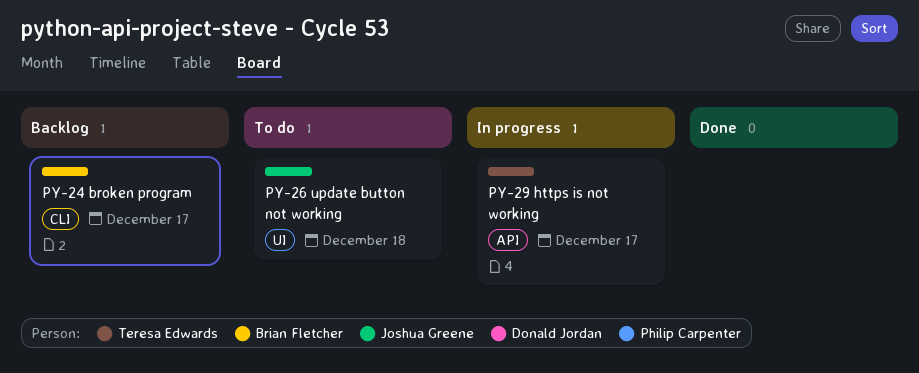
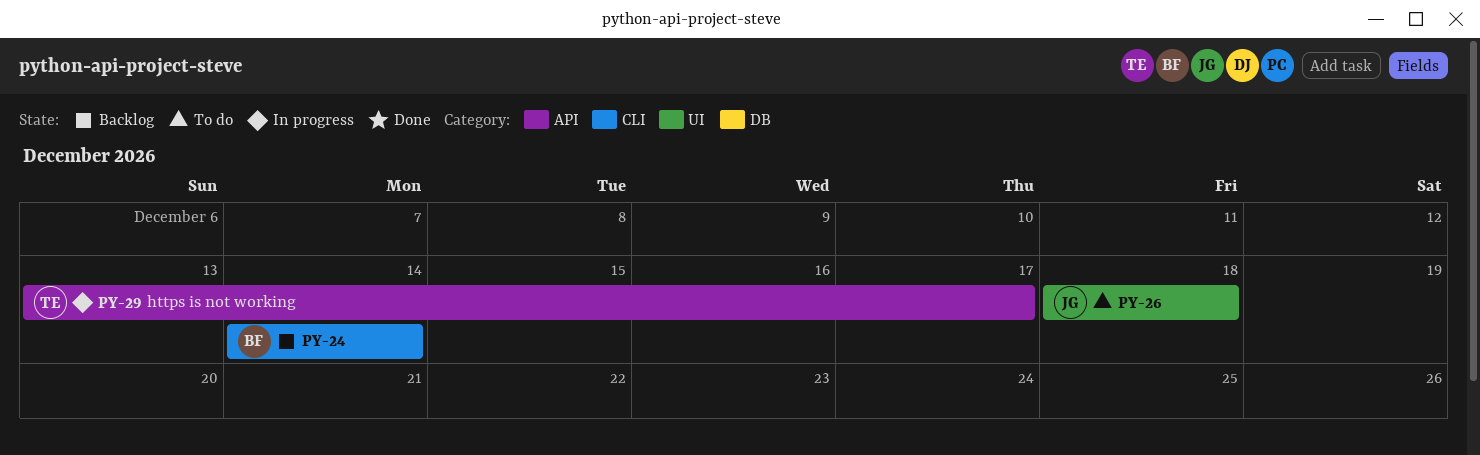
PY-24, due: Dec 17 -> Dec 14

